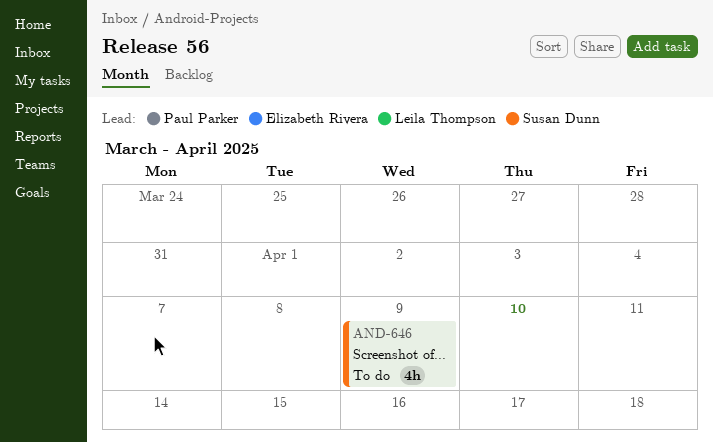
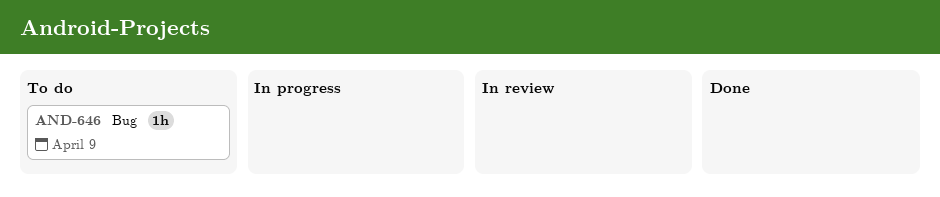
AND-646, estimate: 4h -> 1h

